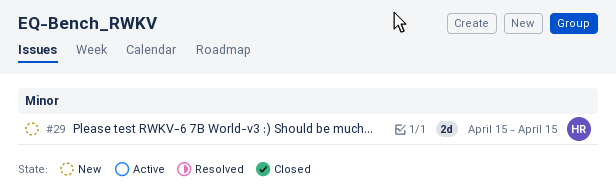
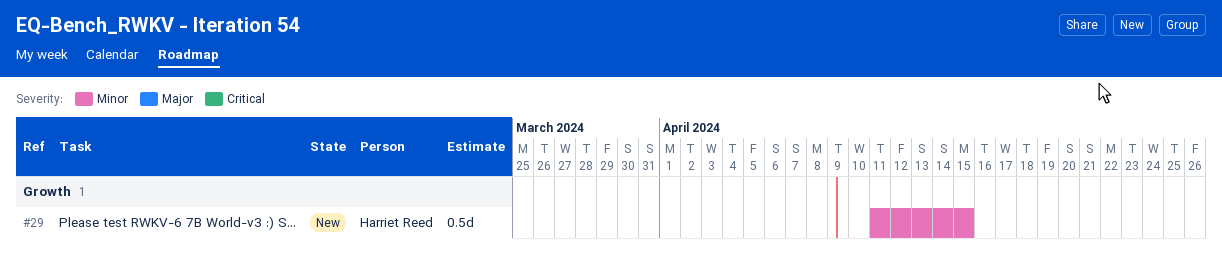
#29, estimate: 2d -> 0.5d
#29, start: Apr 15 -> Apr 11

